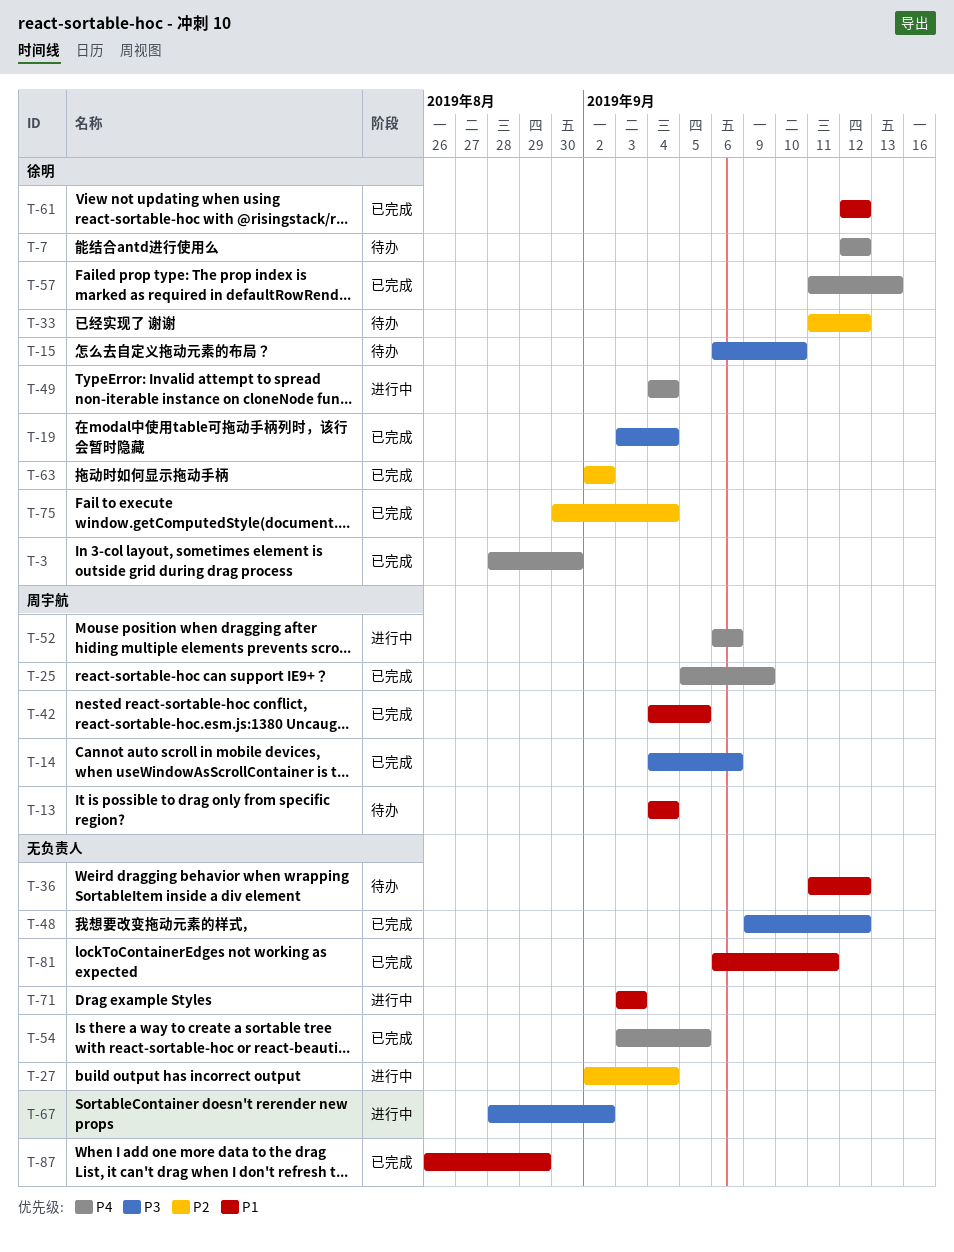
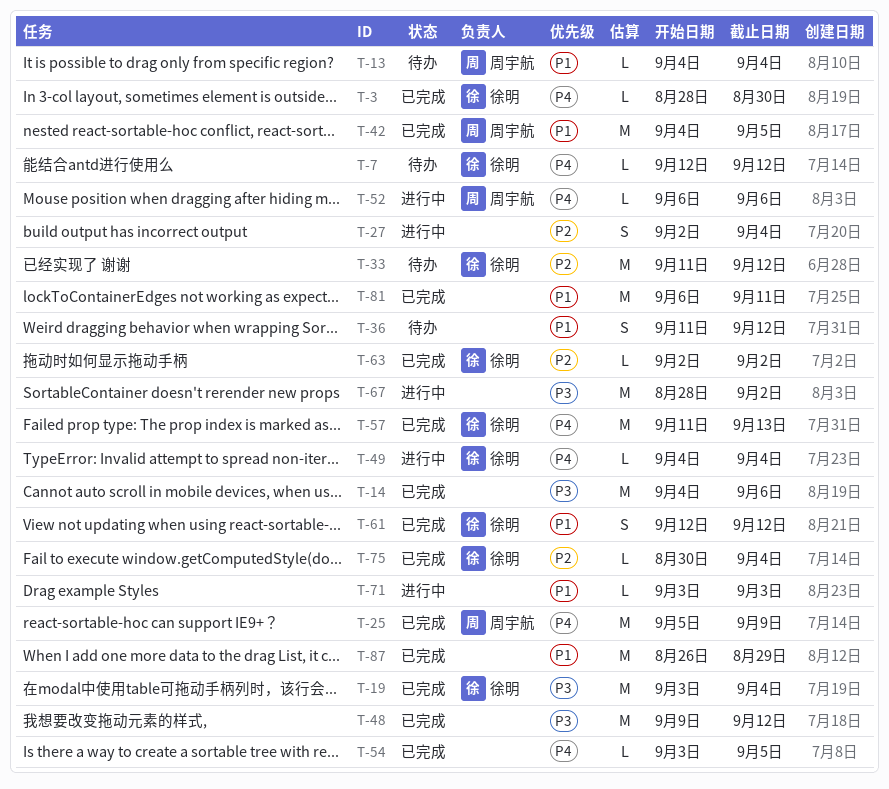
T-14, owner: 周宇航 -> none
T-15: present -> none

